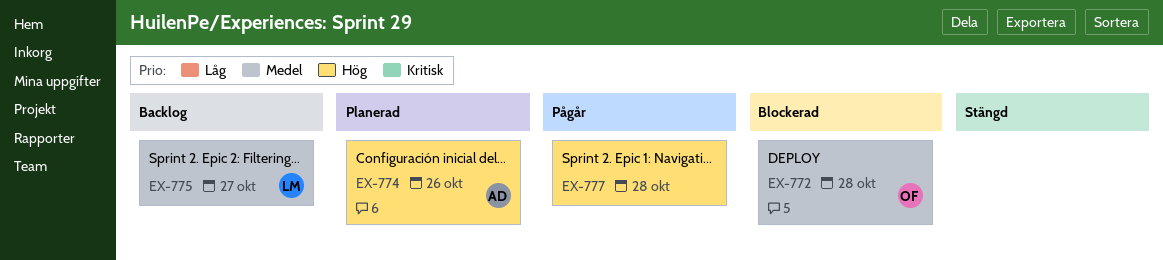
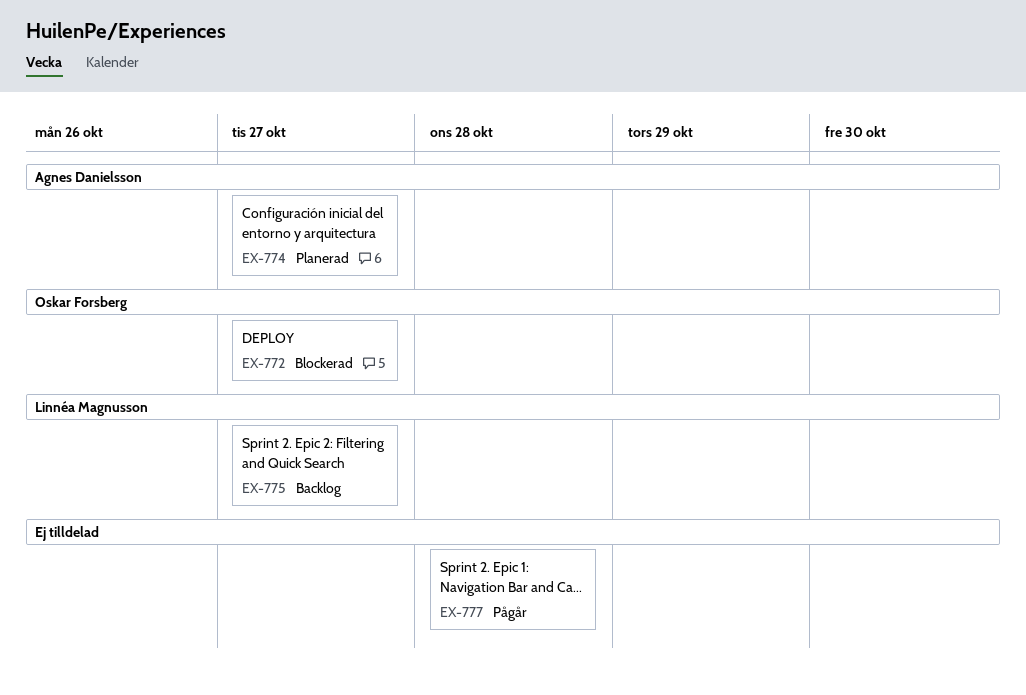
EX-772, due: Oct 28 -> Oct 27
EX-774, due: Oct 26 -> Oct 27

